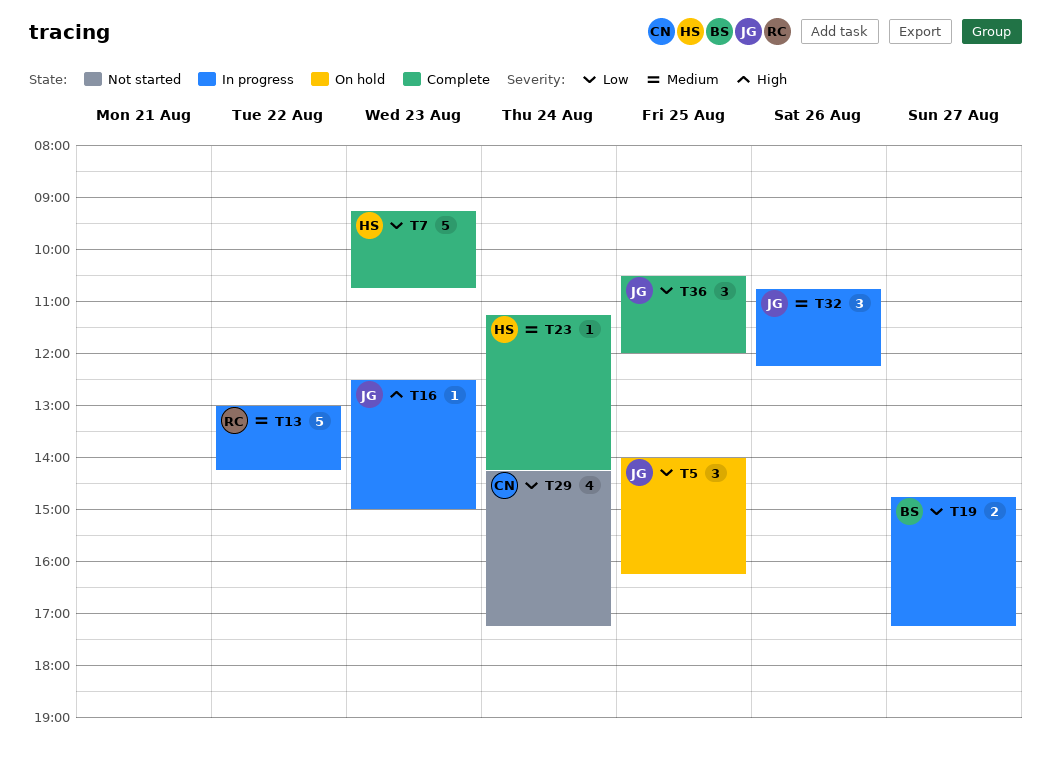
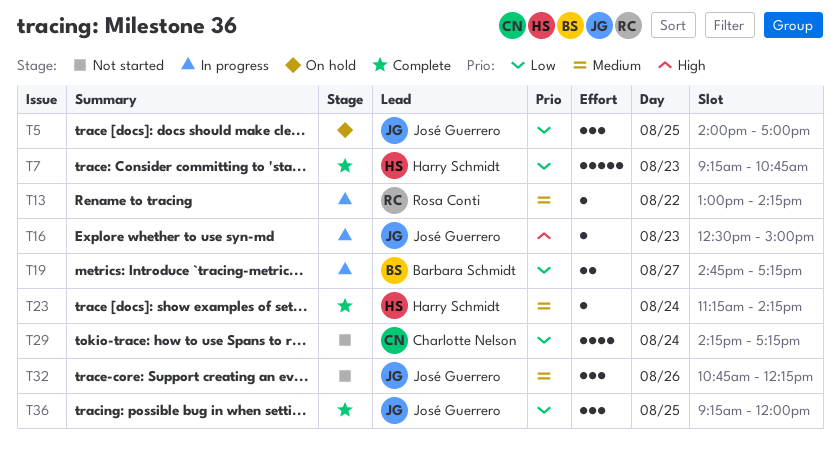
T5, ends: 16:15 -> 17:00
T13, estimate: 5 -> 1
T32, status: In progress -> Not started
T36, begins: 10:30 -> 09:15

